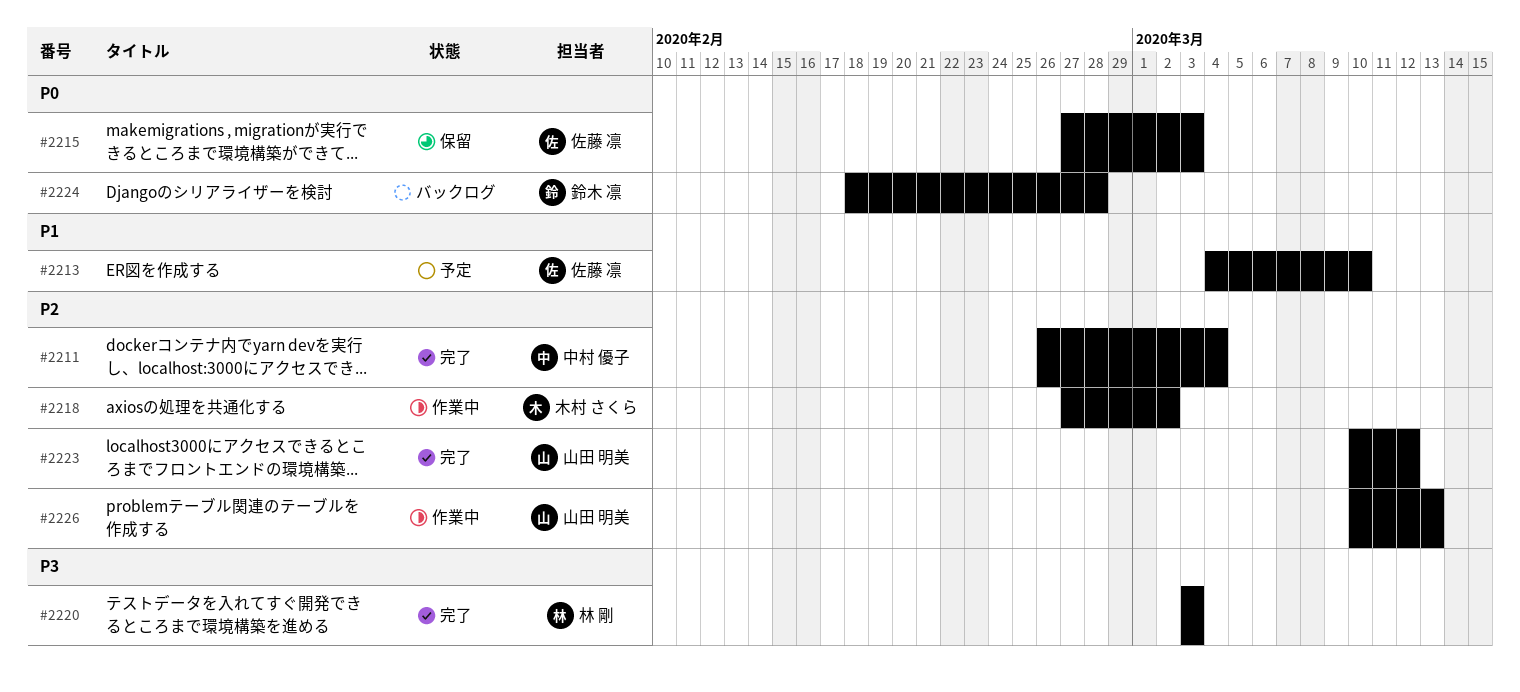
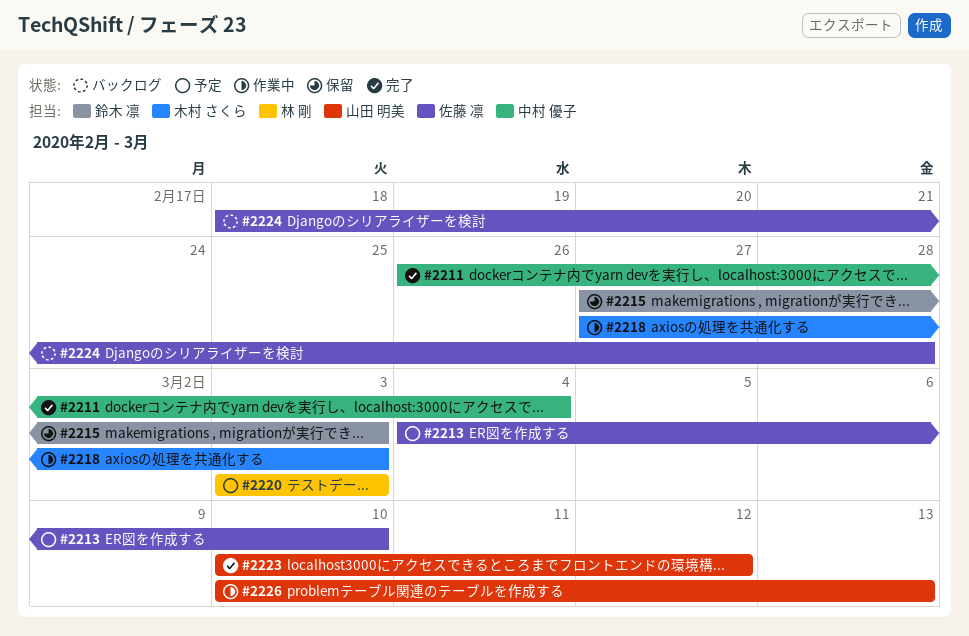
#2215, owner: 佐藤 凛 -> 鈴木 凛
#2218, due: Mar 2 -> Mar 3
#2220, status: 完了 -> 予定
#2224, owner: 鈴木 凛 -> 佐藤 凛

